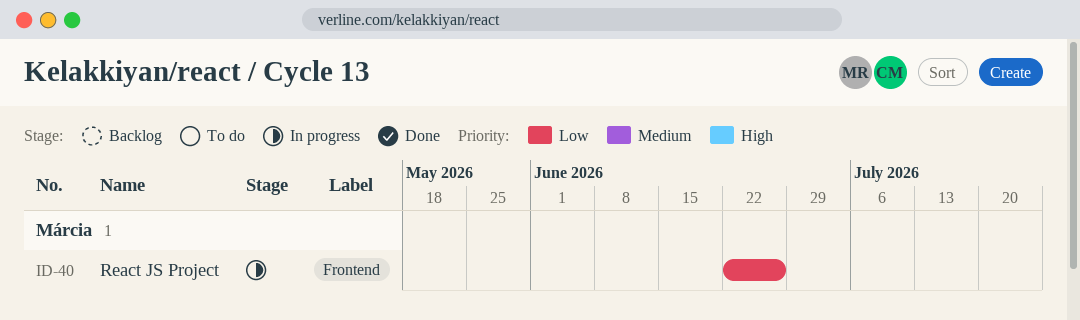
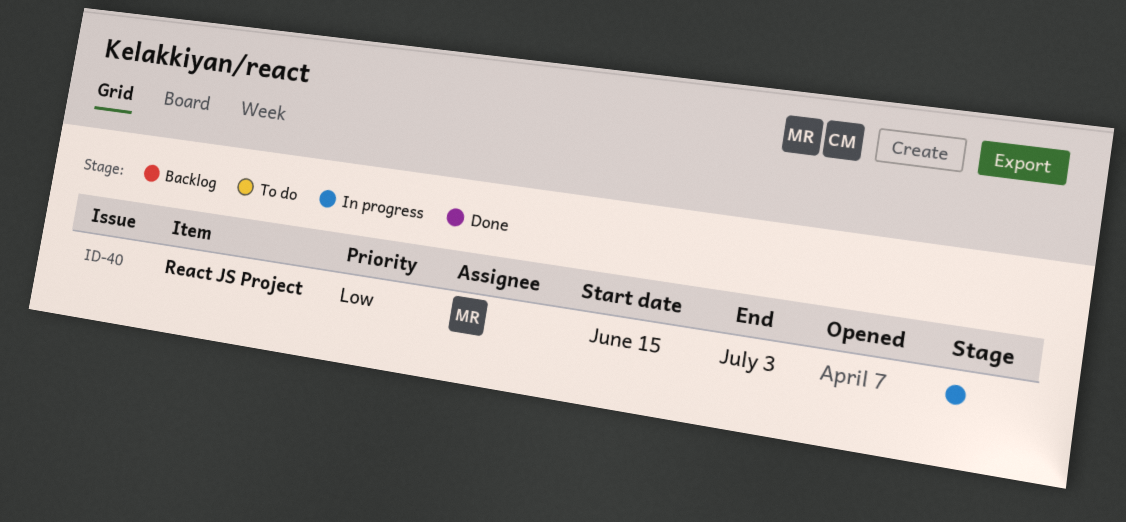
ID-40, start: Jun 22 -> Jun 15
ID-40, due: Jun 26 -> Jul 3

